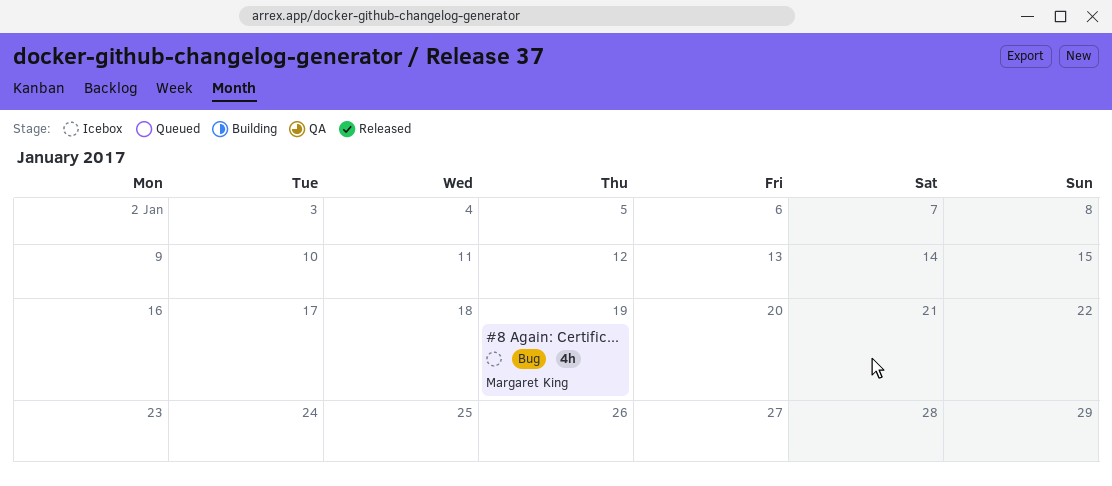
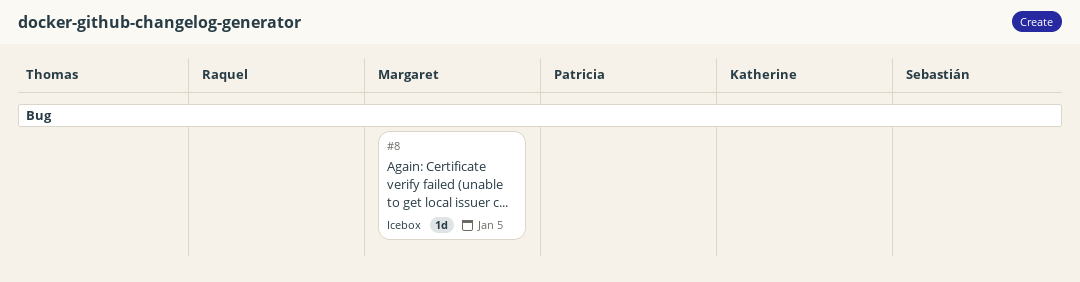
#8, estimate: 4h -> 1d
#8, due: Jan 19 -> Jan 5

